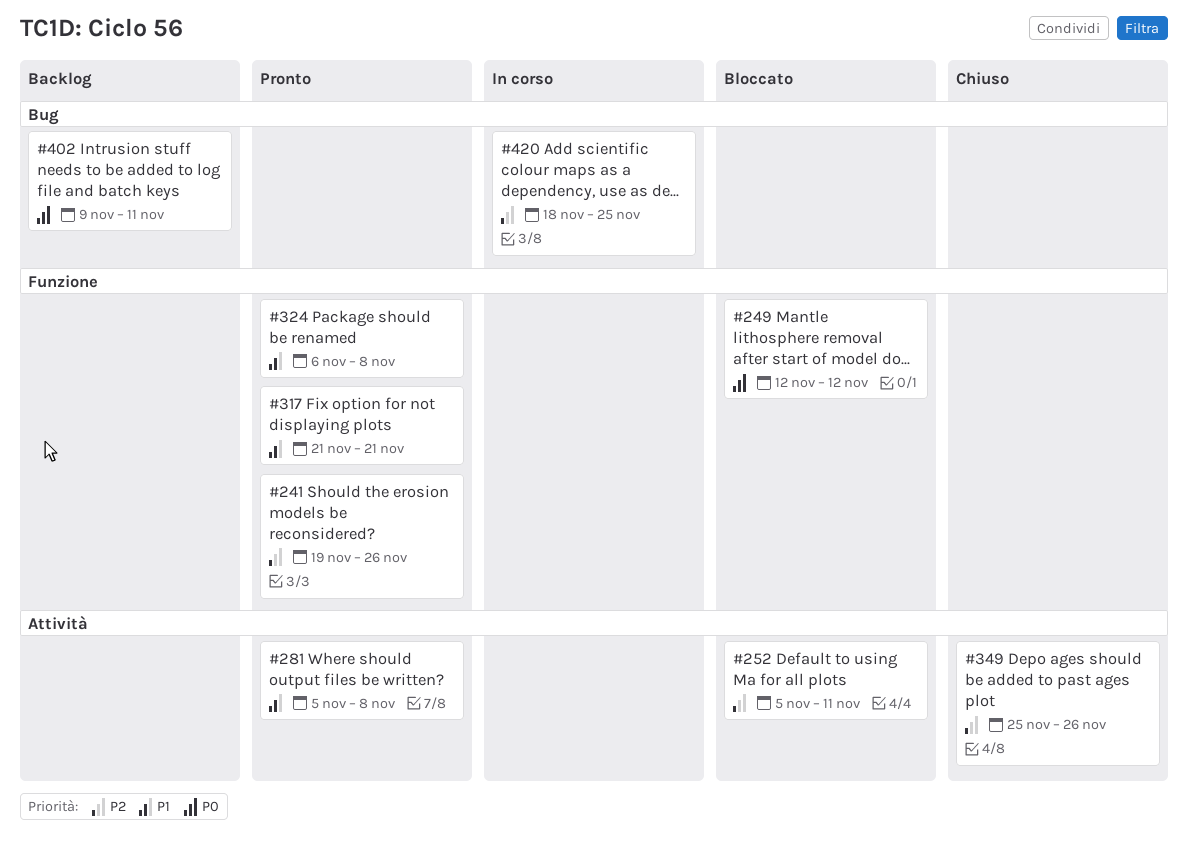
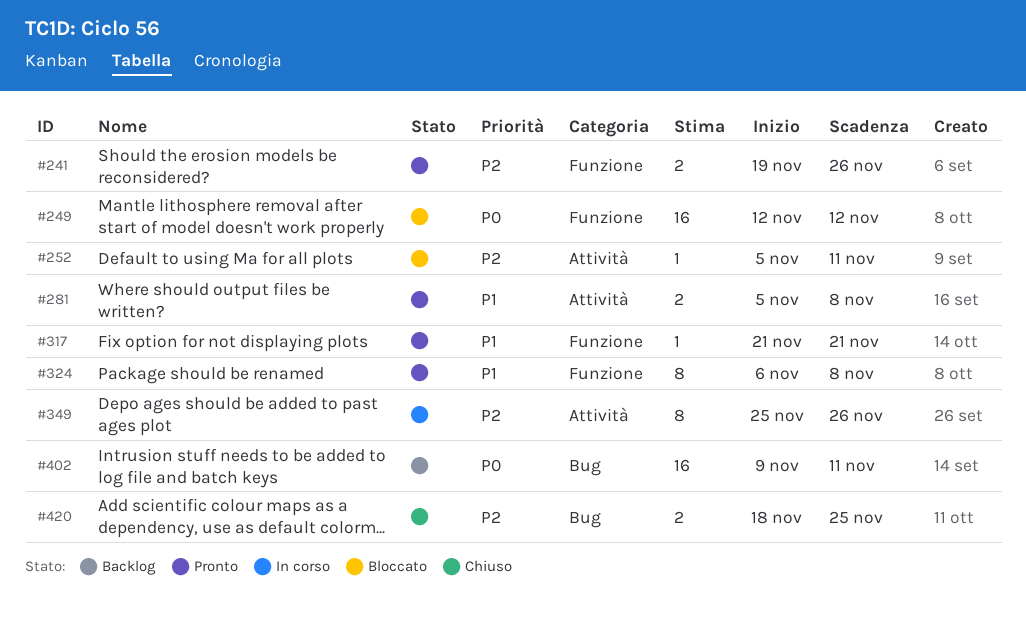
#349, status: Chiuso -> In corso
#420, status: In corso -> Chiuso

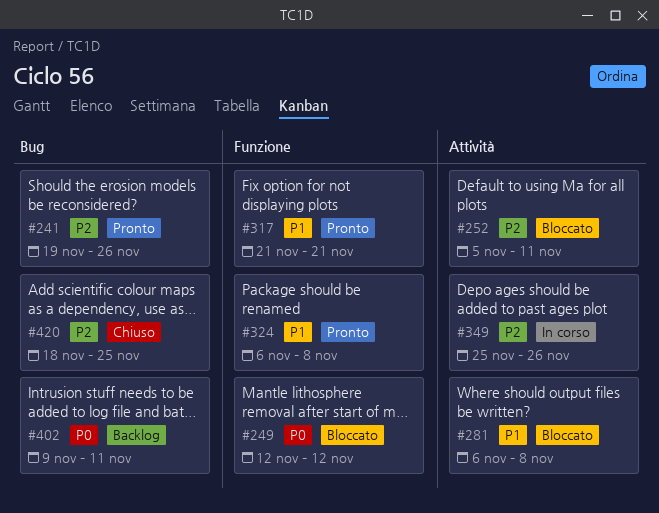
#241, label: Funzione -> Bug
#281, status: Pronto -> Bloccato
#281, start: Nov 5 -> Nov 6

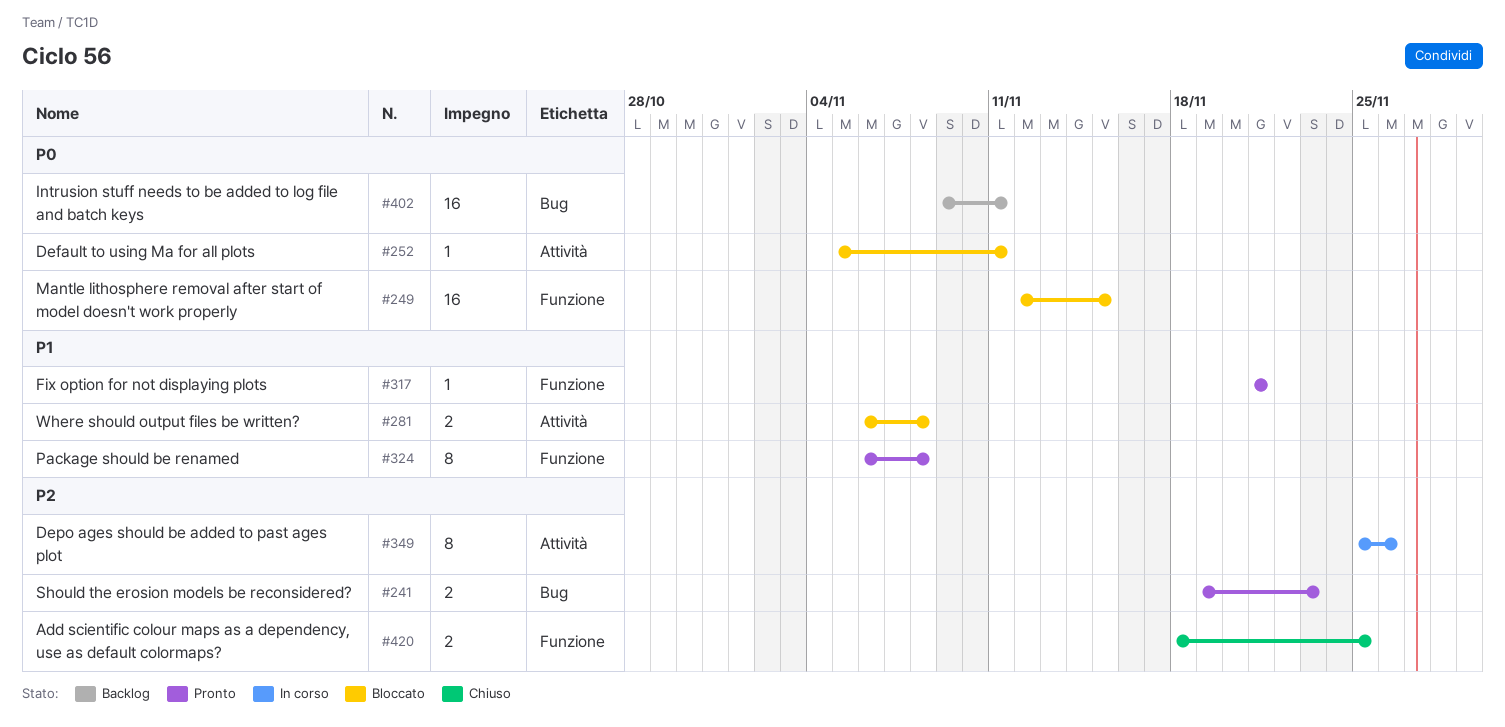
#241, due: Nov 26 -> Nov 23
#249, due: Nov 12 -> Nov 15
#252, priority: P2 -> P0
#420, label: Bug -> Funzione

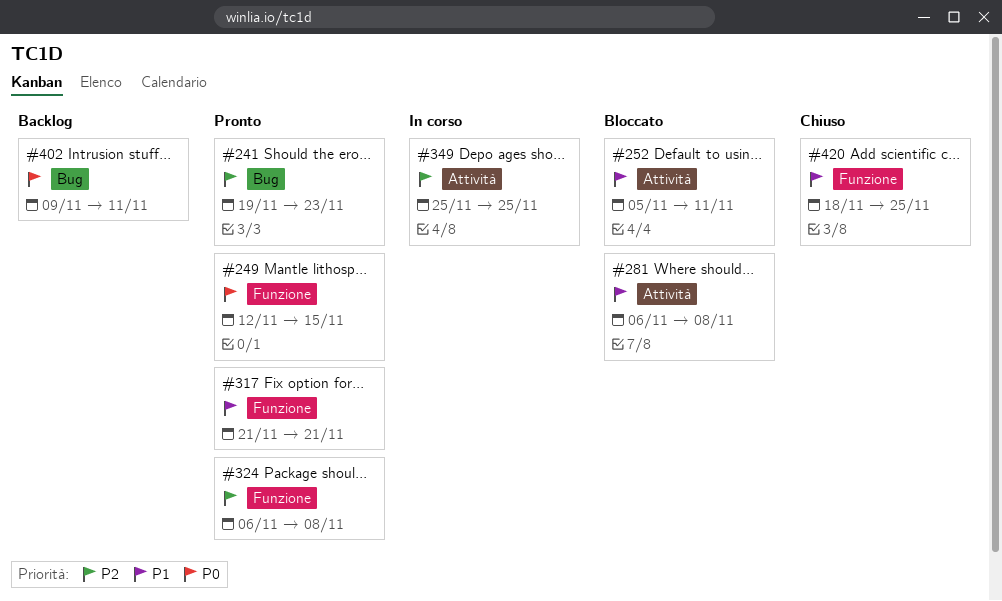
#249, status: Bloccato -> Pronto
#252, priority: P0 -> P1
#324, priority: P1 -> P2
#349, due: Nov 26 -> Nov 25
#420, priority: P2 -> P1

